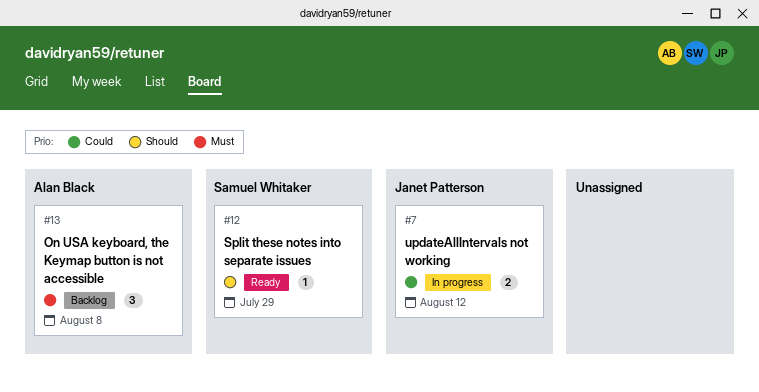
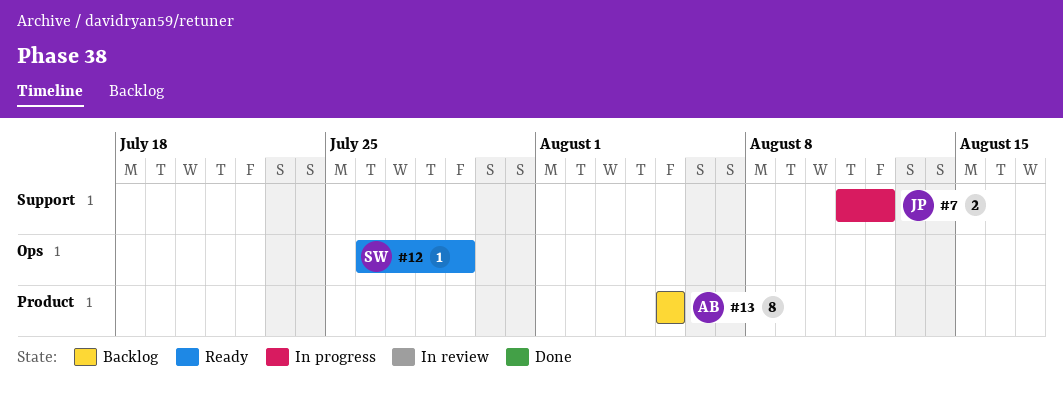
#13, estimate: 3 -> 8
#13, due: Aug 8 -> Aug 5

